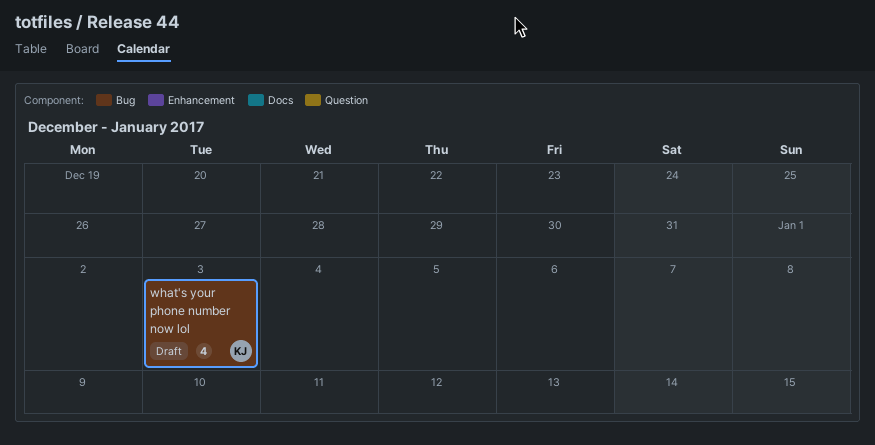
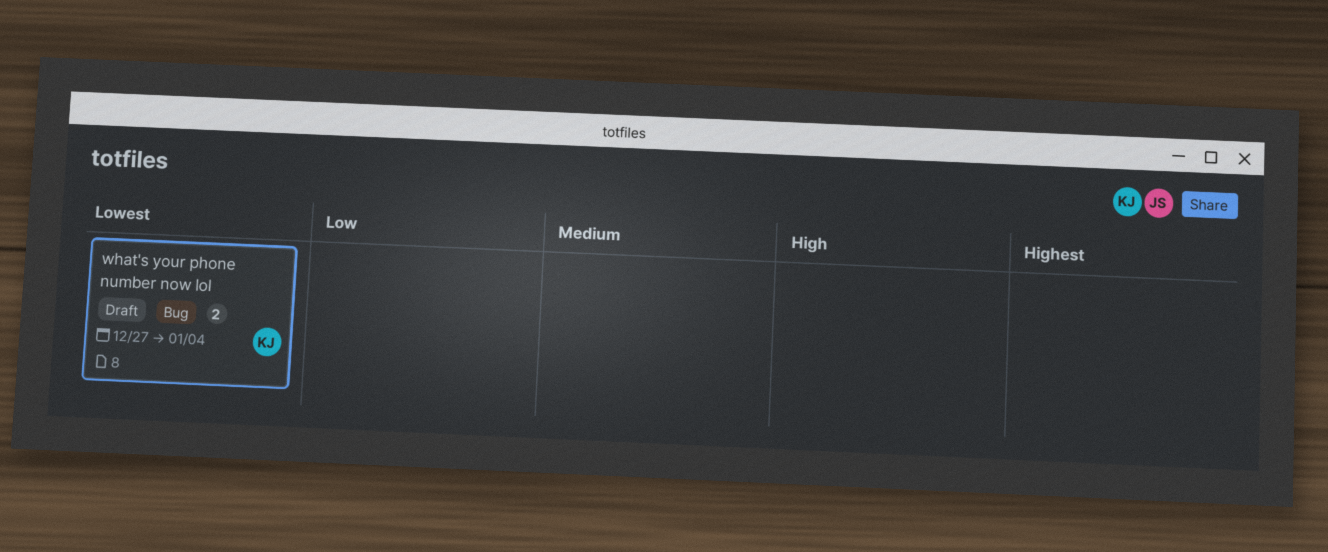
what's your phone number now lol, estimate: 4 -> 2
what's your phone number now lol, due: Jan 3 -> Jan 4

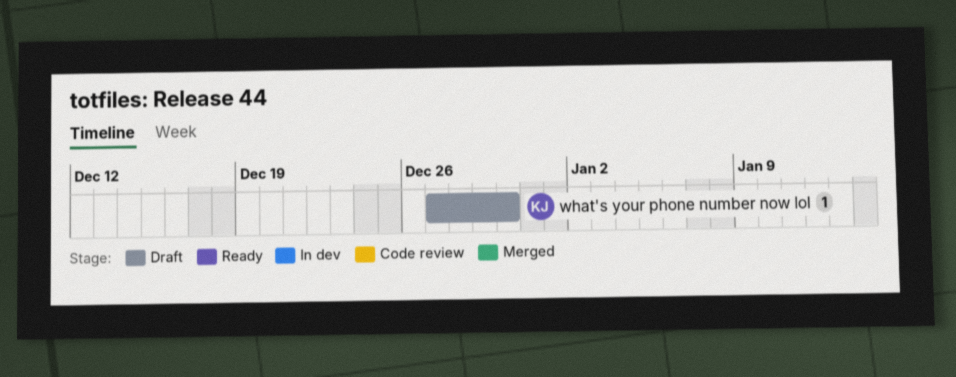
what's your phone number now lol, estimate: 2 -> 1
what's your phone number now lol, due: Jan 4 -> Dec 30

